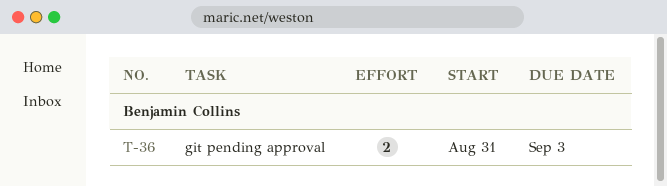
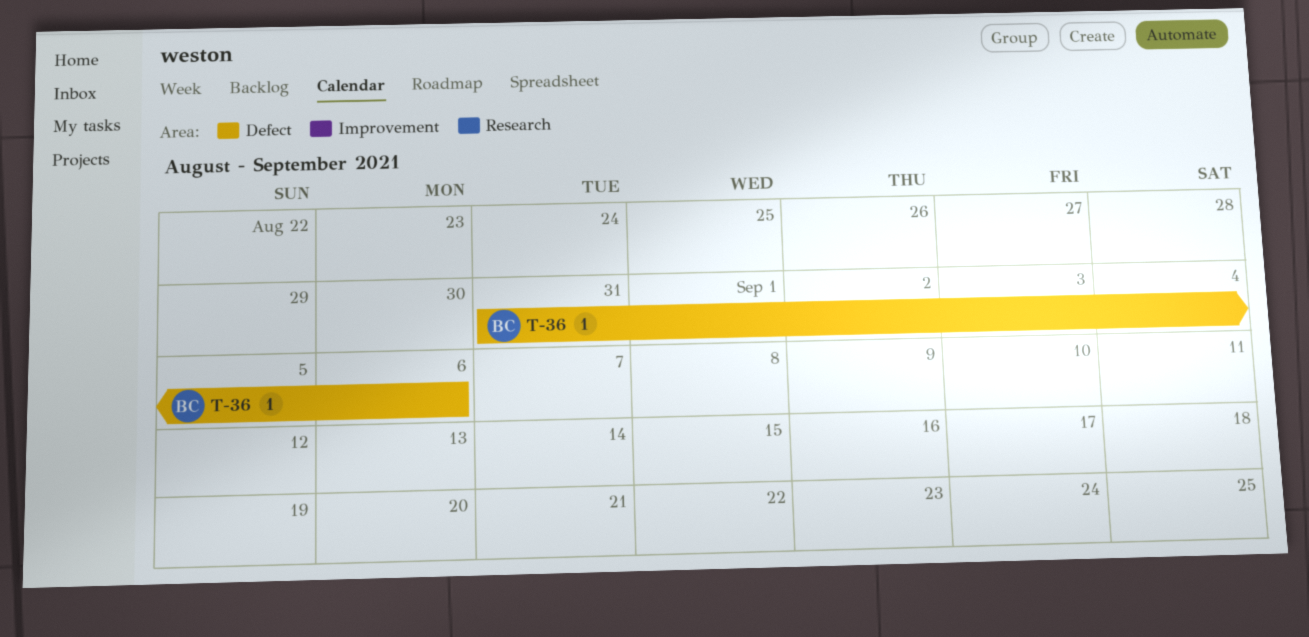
T-36, estimate: 2 -> 1
T-36, due: Sep 3 -> Sep 6

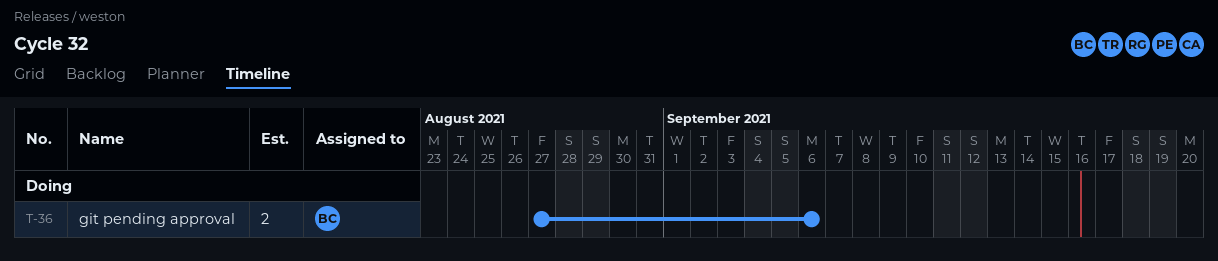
T-36, estimate: 1 -> 2
T-36, start: Aug 31 -> Aug 27

